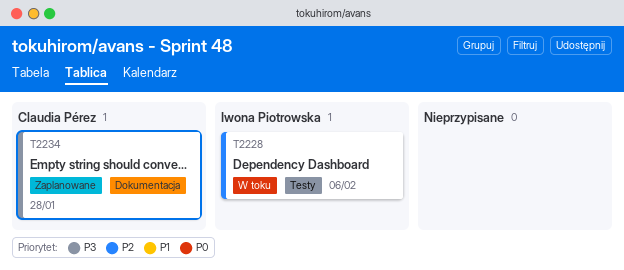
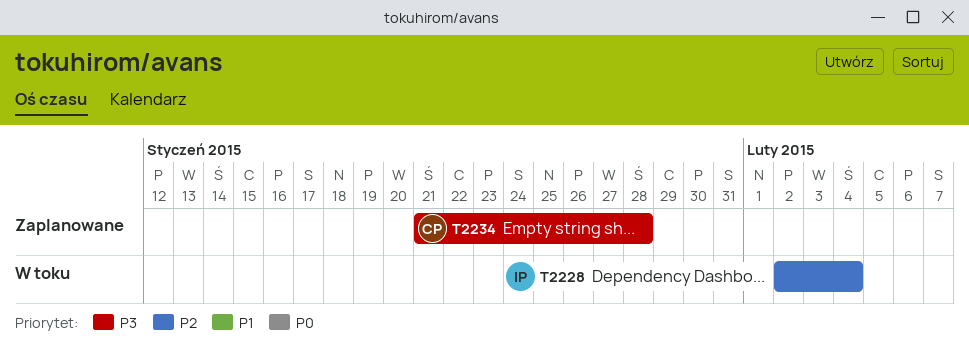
T2228, due: Feb 6 -> Feb 4

